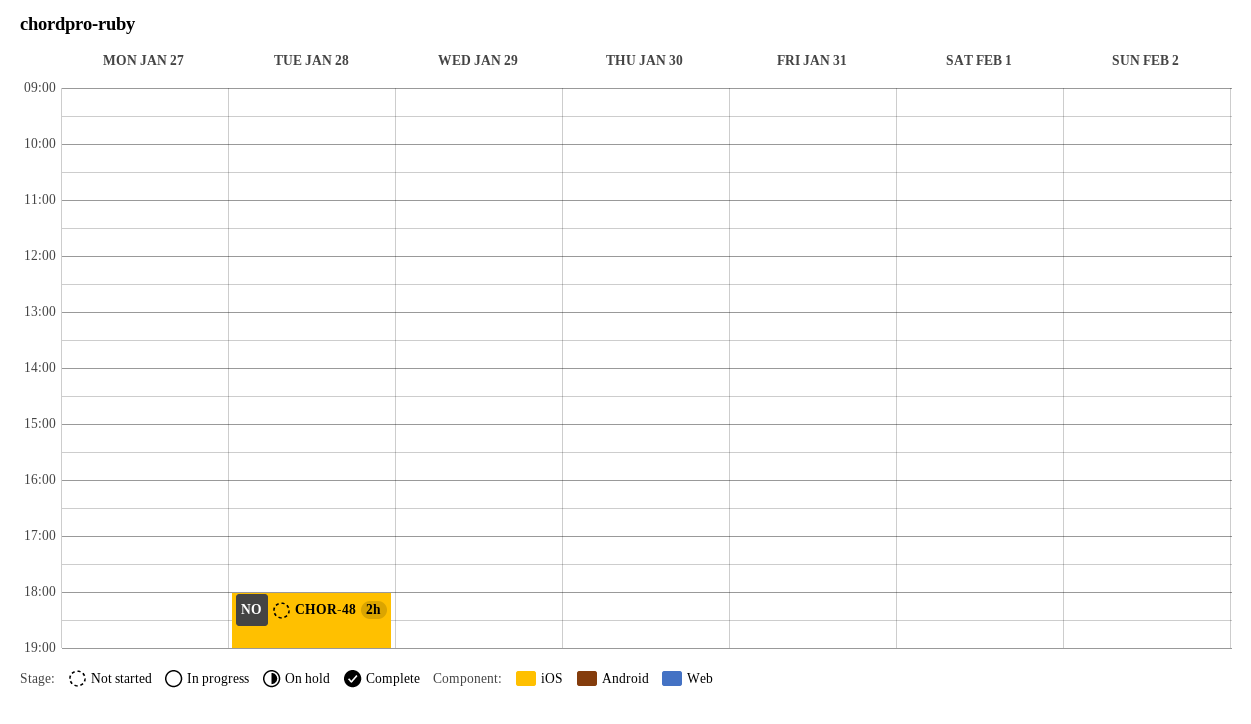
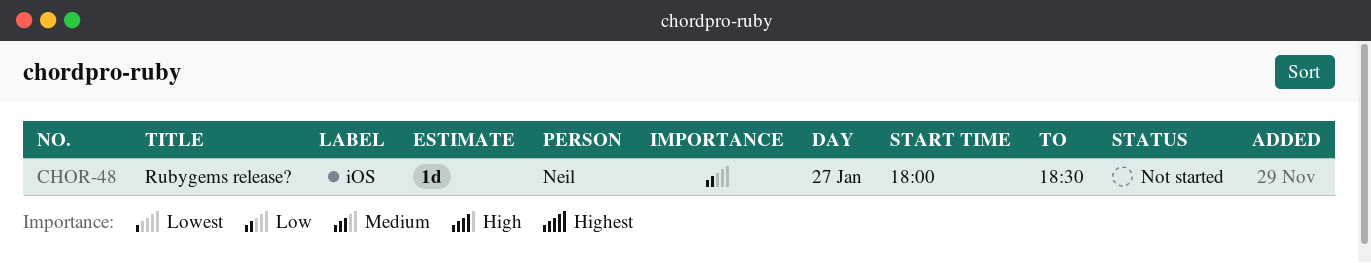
CHOR-48, estimate: 2h -> 1d
CHOR-48, day: Jan 28 -> Jan 27
CHOR-48, ends: 19:00 -> 18:30

